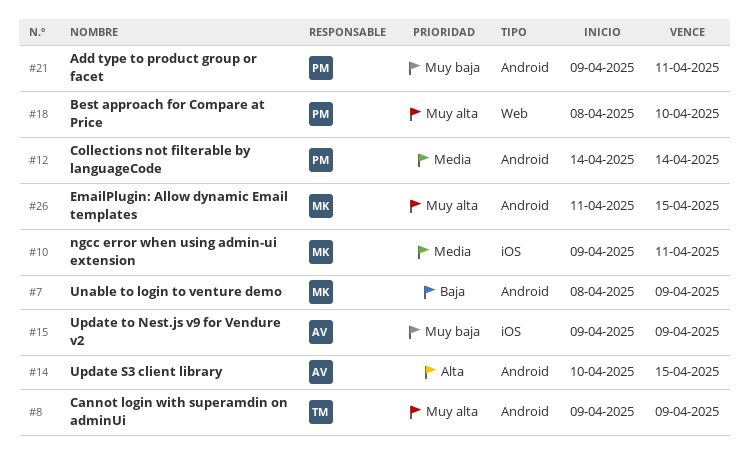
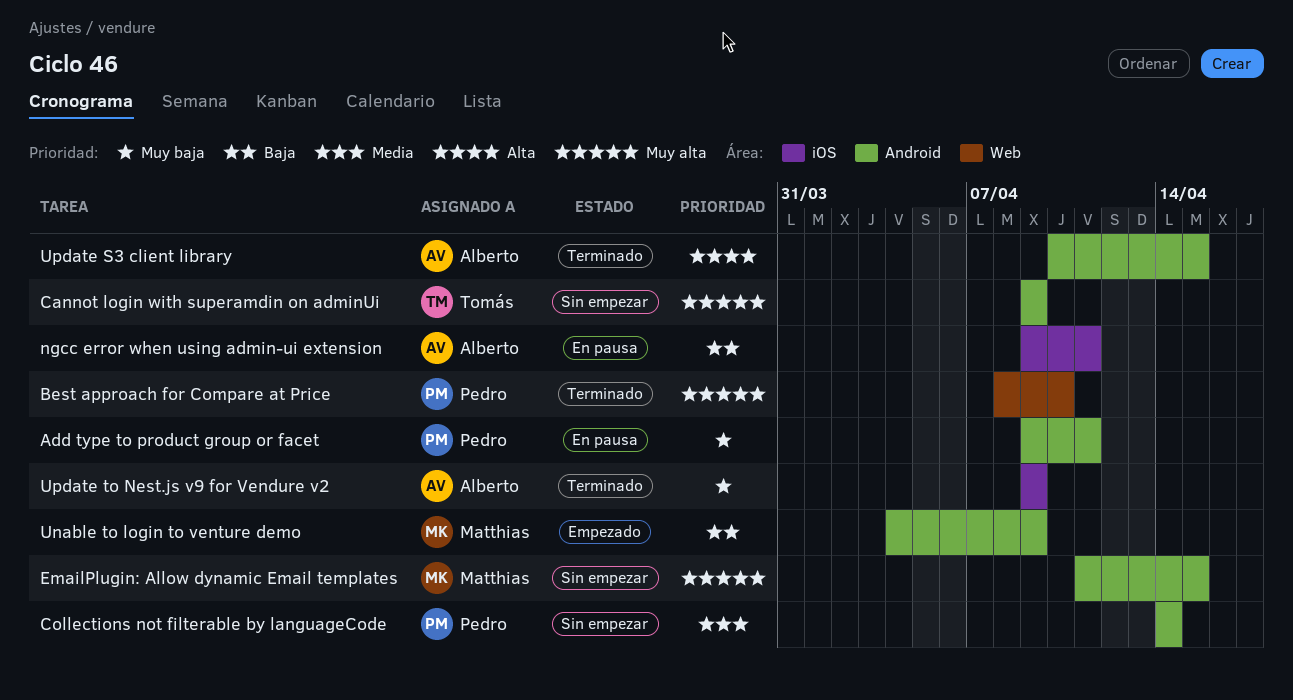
ngcc error when using admin-ui extension, owner: Matthias -> Alberto
ngcc error when using admin-ui extension, priority: Media -> Baja
Unable to login to venture demo, start: Apr 8 -> Apr 4

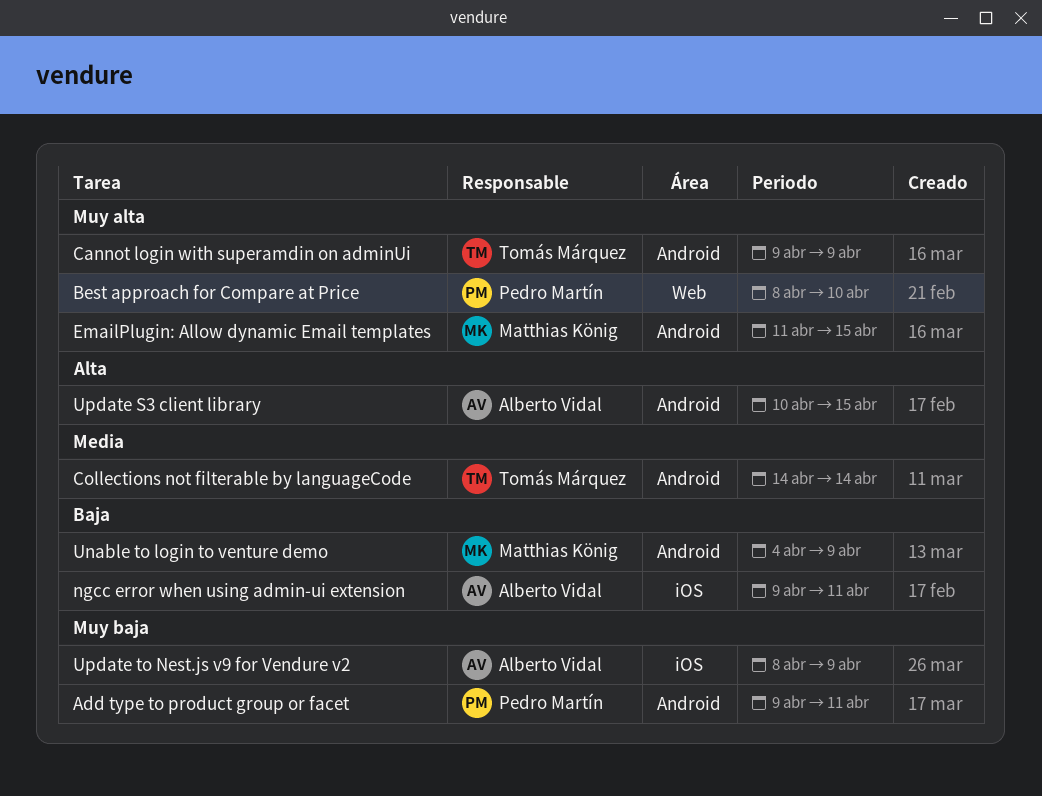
Collections not filterable by languageCode, owner: Pedro Martín -> Tomás Márquez
Update to Nest.js v9 for Vendure v2, start: Apr 9 -> Apr 8

